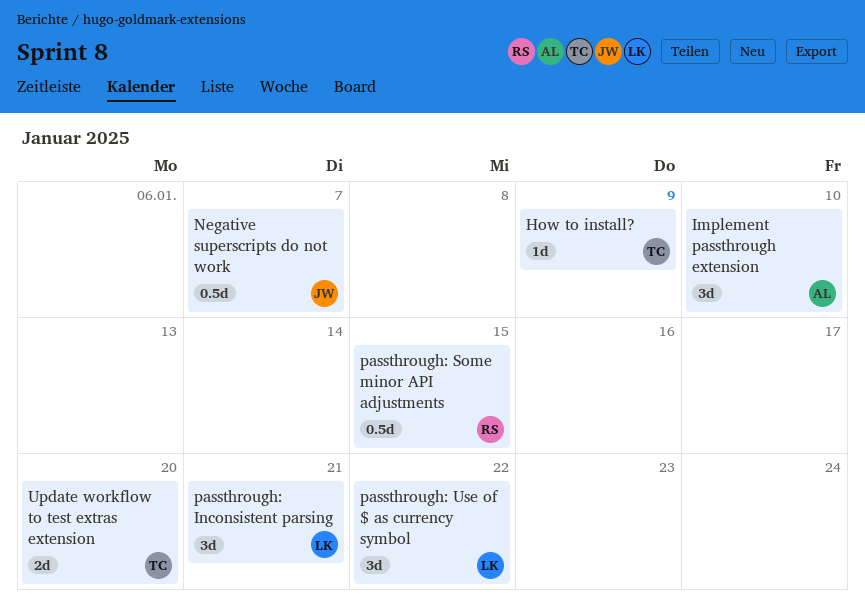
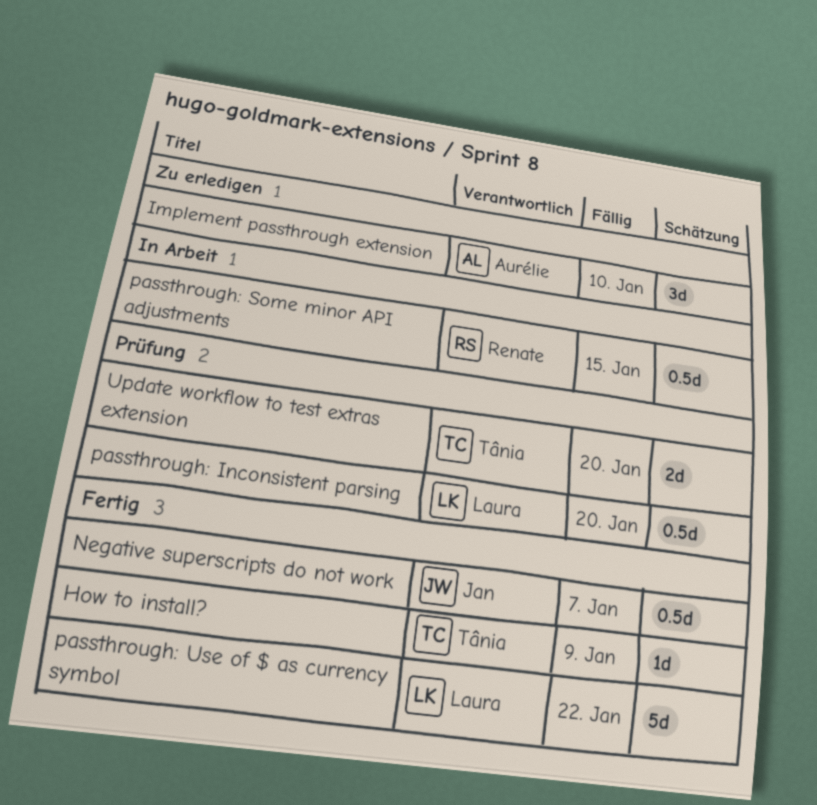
passthrough: Inconsistent parsing, estimate: 3d -> 0.5d
passthrough: Inconsistent parsing, due: Jan 21 -> Jan 20
passthrough: Use of $ as currency symbol, estimate: 3d -> 5d

